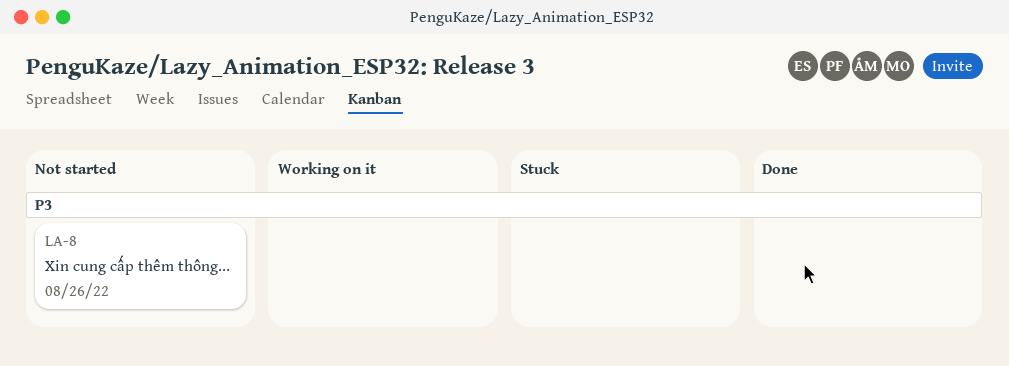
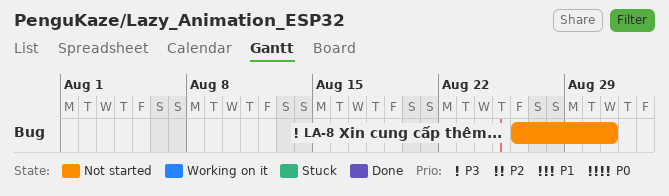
LA-8, due: Aug 26 -> Aug 31

